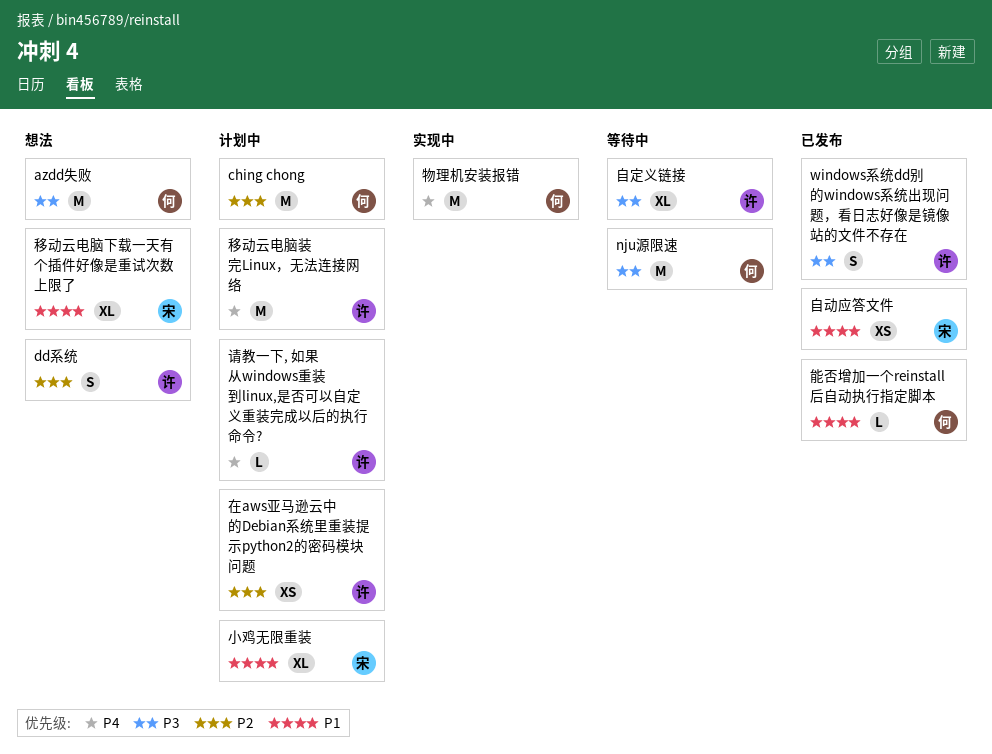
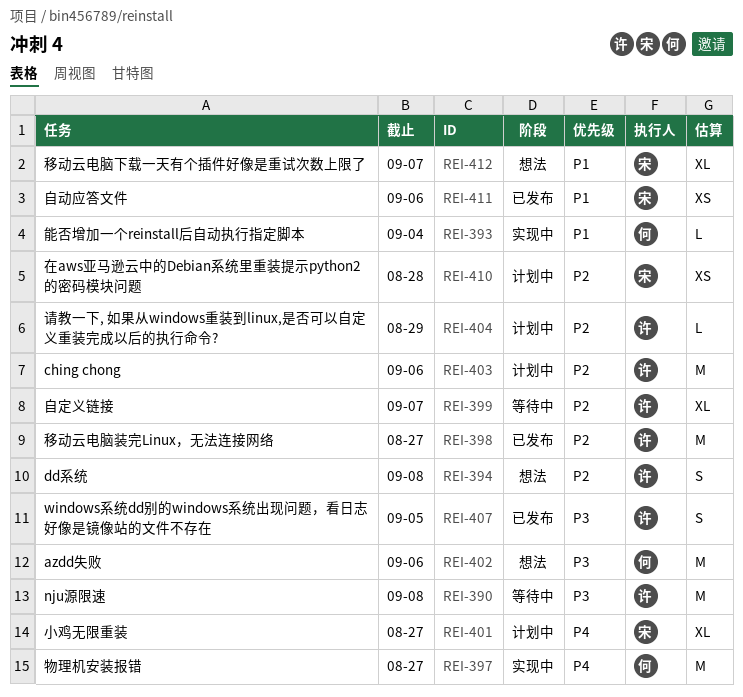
ching chong, owner: 何 -> 许
nju源限速, owner: 何 -> 许
在aws亚马逊云中的Debian系统里重装提示python2的密码模块问题, owner: 许 -> 宋
小鸡无限重装, priority: P1 -> P4
移动云电脑装完Linux，无法连接网络, status: 计划中 -> 已发布
移动云电脑装完Linux，无法连接网络, priority: P4 -> P2
能否增加一个reinstall后自动执行指定脚本, status: 已发布 -> 实现中
自定义链接, priority: P3 -> P2
请教一下, 如果从windows重装到linux,是否可以自定义重装完成以后的执行命令?, priority: P4 -> P2

